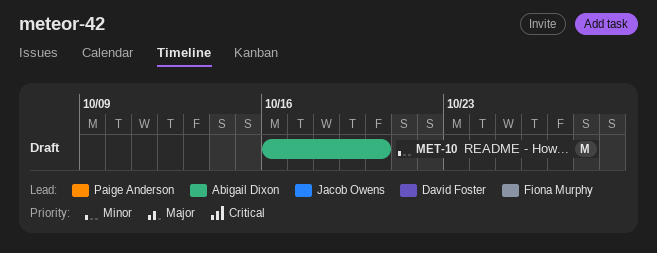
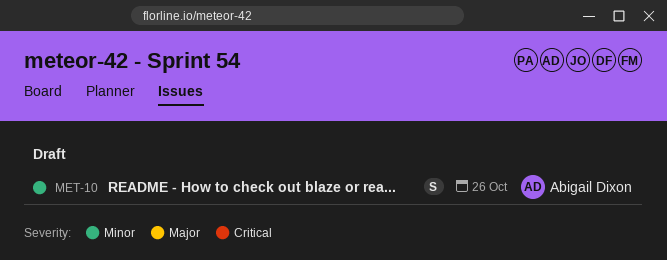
MET-10, estimate: M -> S
MET-10, due: Oct 20 -> Oct 26

